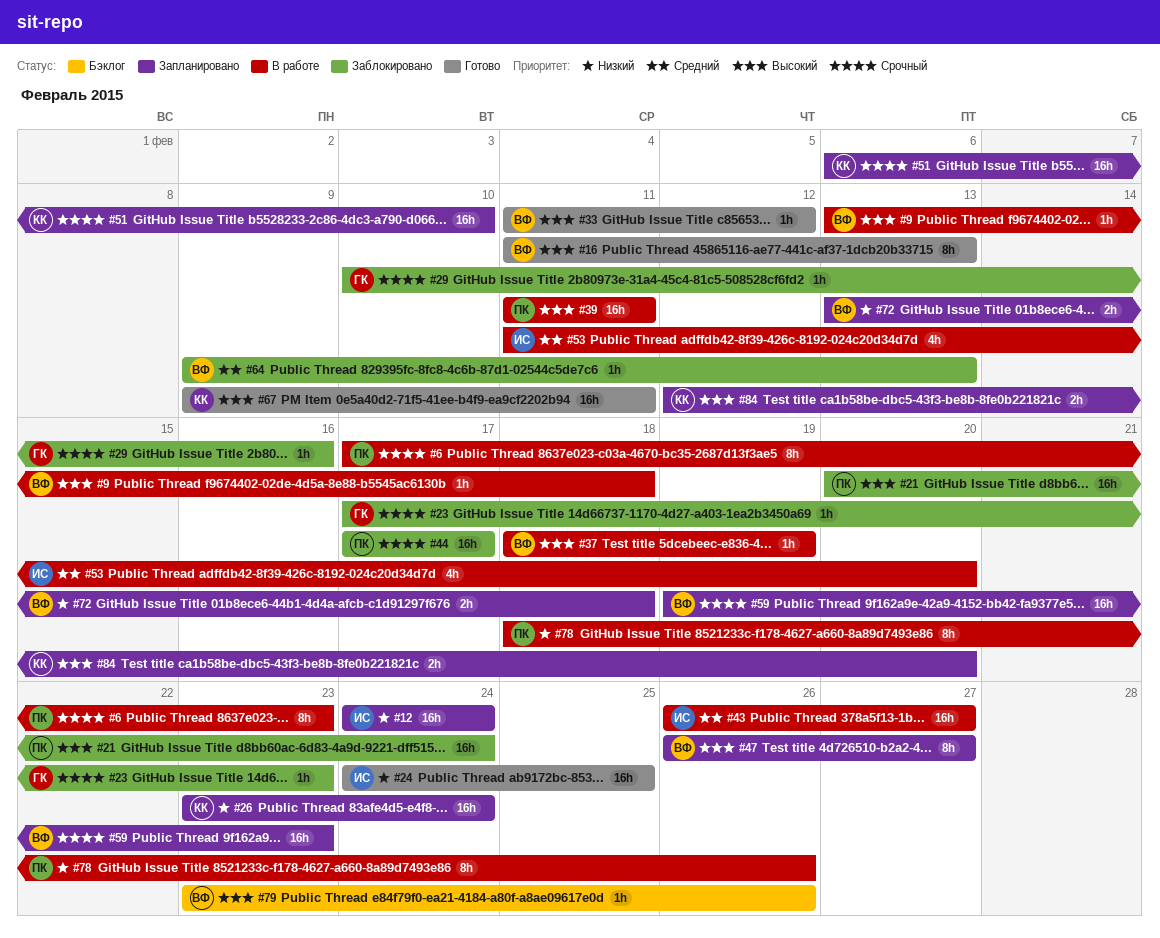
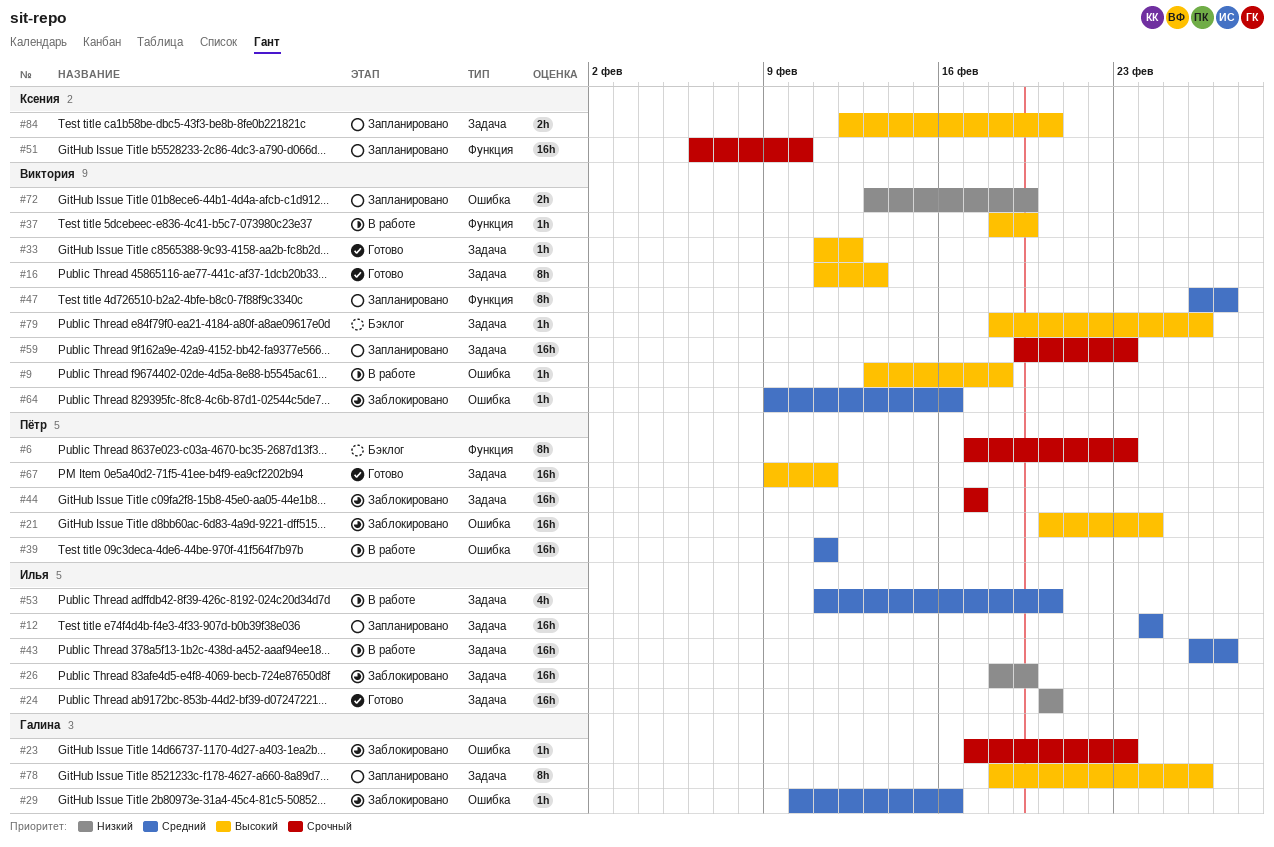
#6, status: В работе -> Бэклог
#12, priority: Низкий -> Средний
#24, start: Feb 24 -> Feb 20
#24, due: Feb 25 -> Feb 20
#26, status: Запланировано -> Заблокировано
#26, owner: Ксения -> Илья
#26, start: Feb 23 -> Feb 18
#26, due: Feb 24 -> Feb 19
#29, priority: Срочный -> Средний
#39, priority: Высокий -> Средний
#47, priority: Высокий -> Средний
#64, due: Feb 13 -> Feb 16
#67, owner: Ксения -> Пётр
#72, due: Feb 18 -> Feb 19
#78, status: В работе -> Запланировано
#78, owner: Пётр -> Галина
#78, priority: Низкий -> Высокий
#79, start: Feb 23 -> Feb 18

